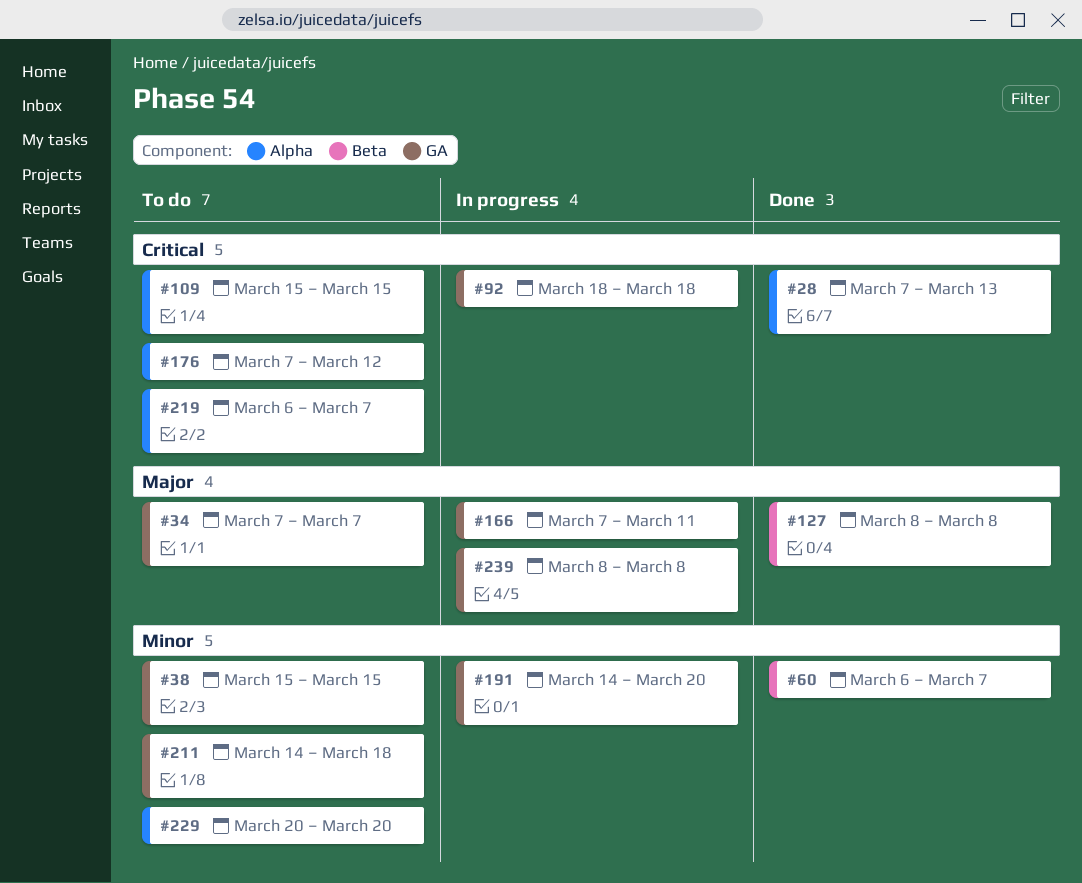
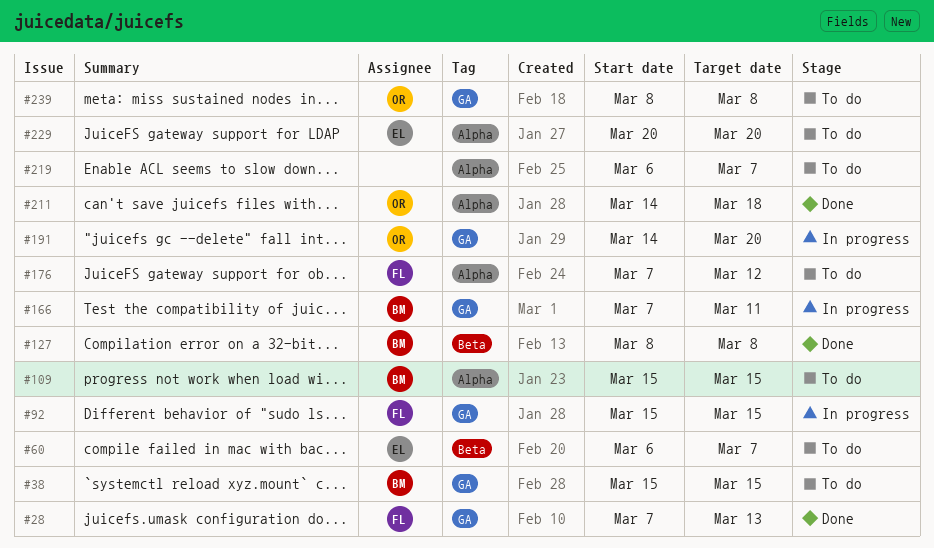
#28, label: Alpha -> GA
#34: present -> none
#60, status: Done -> To do
#92, start: Mar 18 -> Mar 15
#92, due: Mar 18 -> Mar 15
#211, status: To do -> Done
#211, label: GA -> Alpha
#239, status: In progress -> To do

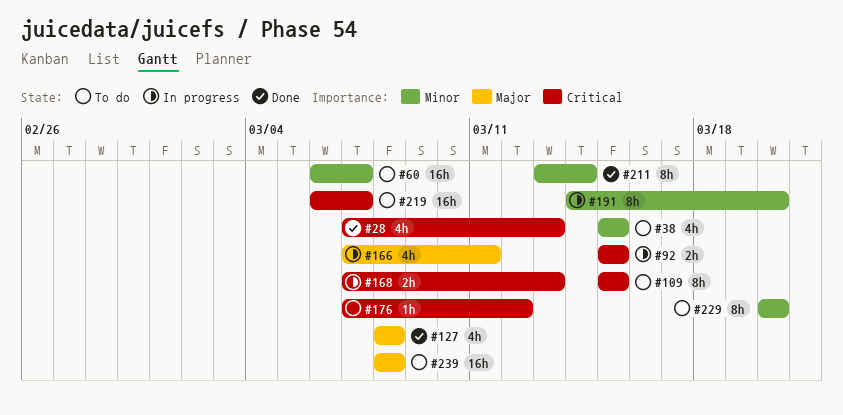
#168: none -> present
#211, start: Mar 14 -> Mar 13
#211, due: Mar 18 -> Mar 14

